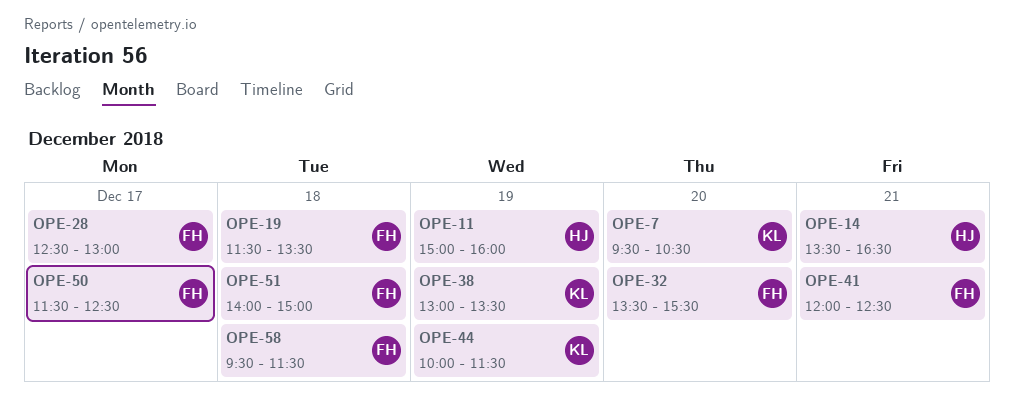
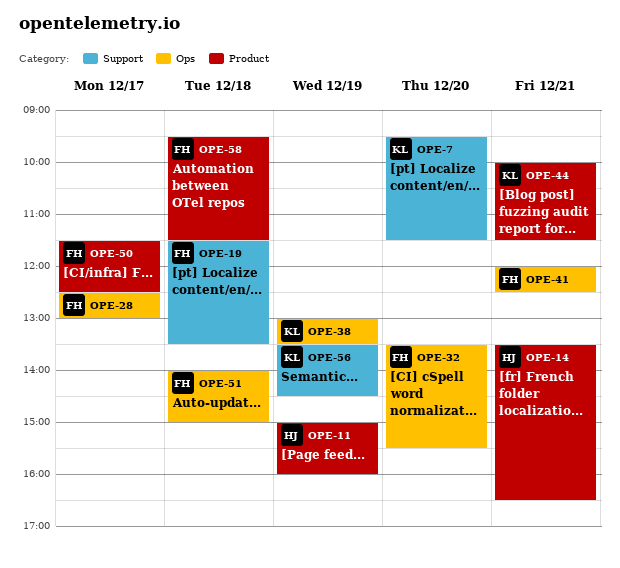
OPE-7, ends: 10:30 -> 11:30
OPE-44, day: Dec 19 -> Dec 21
OPE-56: none -> present

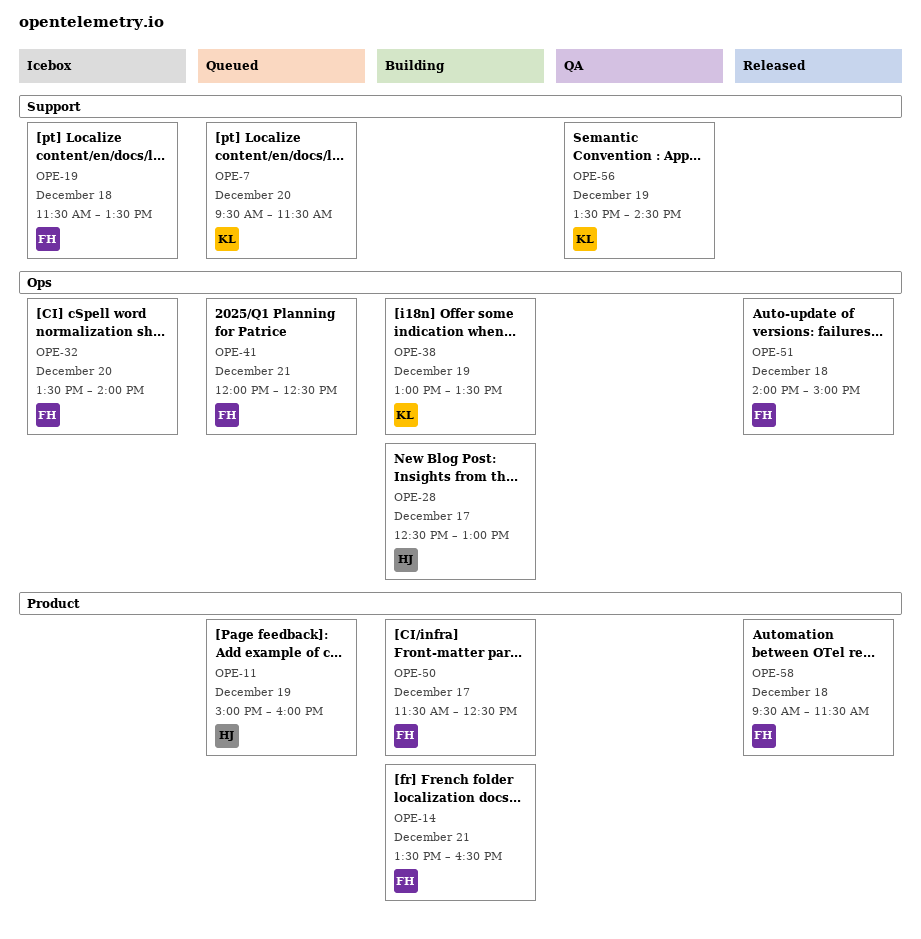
OPE-14, owner: HJ -> FH
OPE-28, owner: FH -> HJ
OPE-32, ends: 15:30 -> 14:00
OPE-44: present -> none

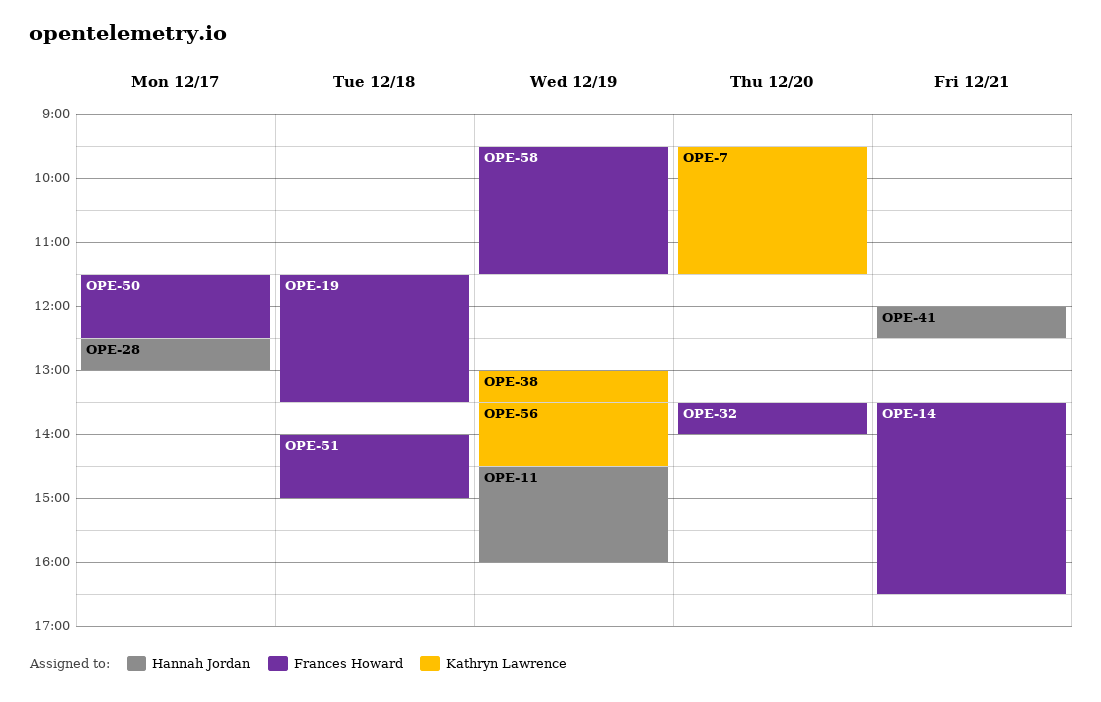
OPE-11, begins: 15:00 -> 14:30
OPE-41, owner: Frances Howard -> Hannah Jordan
OPE-58, day: Dec 18 -> Dec 19

